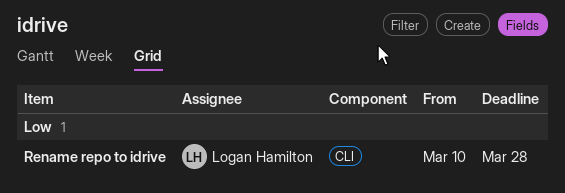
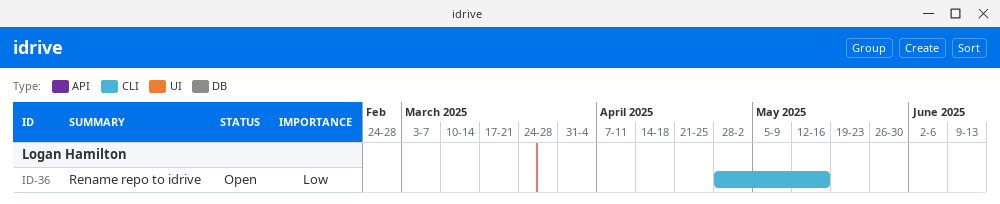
Rename repo to idrive, start: Mar 10 -> Apr 28
Rename repo to idrive, due: Mar 28 -> May 16

